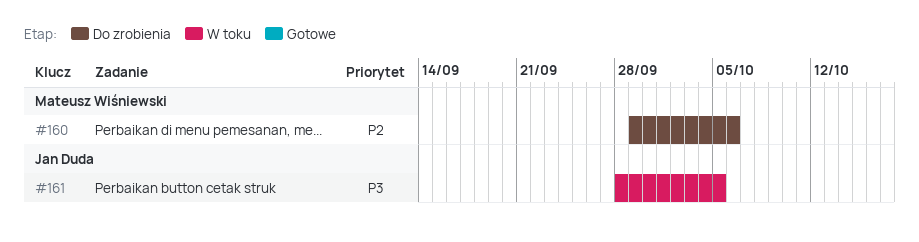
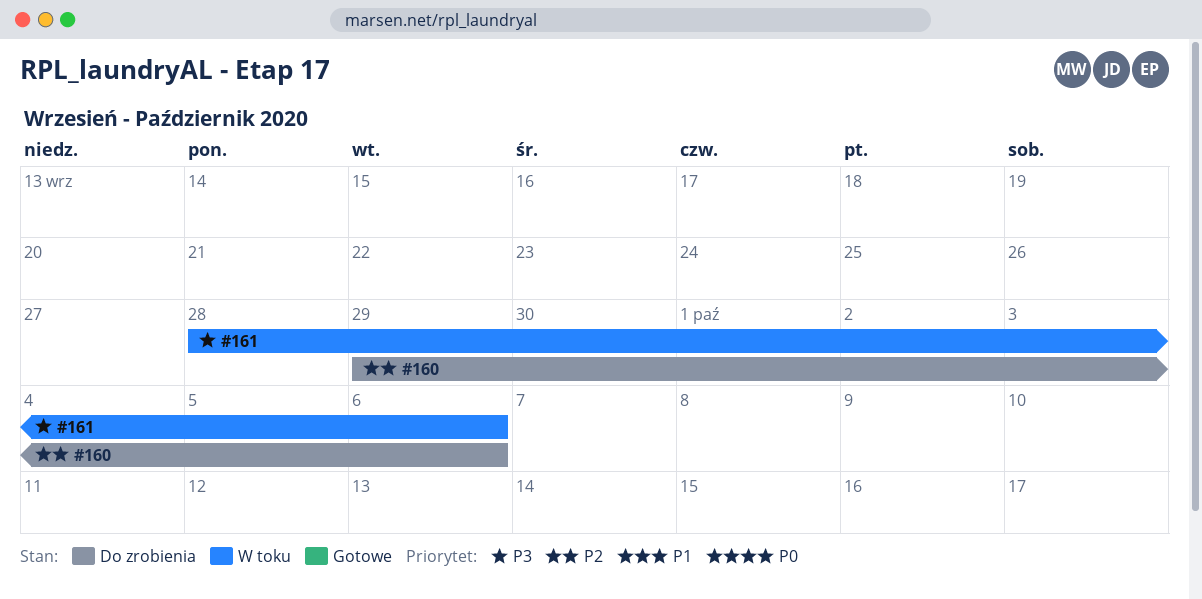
#161, due: Oct 5 -> Oct 6

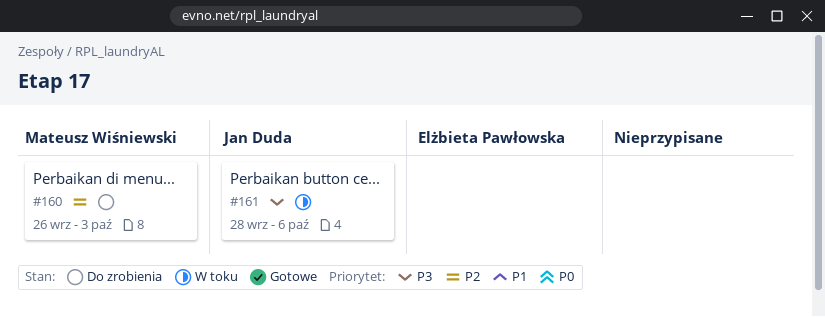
#160, start: Sep 29 -> Sep 26
#160, due: Oct 6 -> Oct 3

